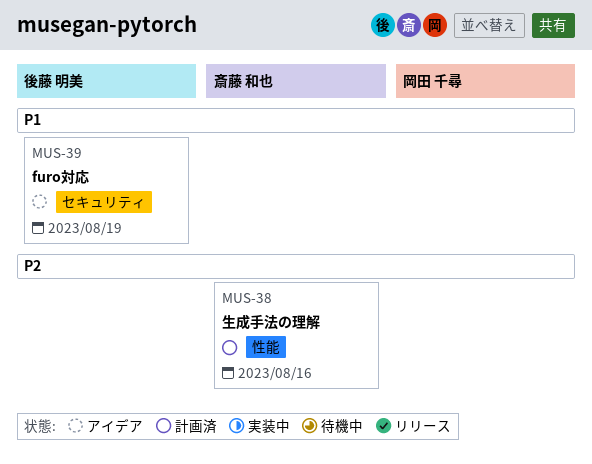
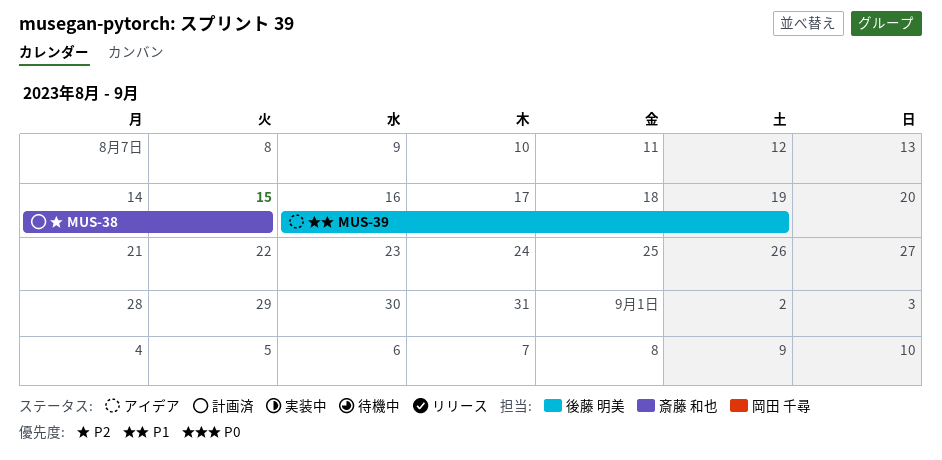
MUS-38, due: Aug 16 -> Aug 15

